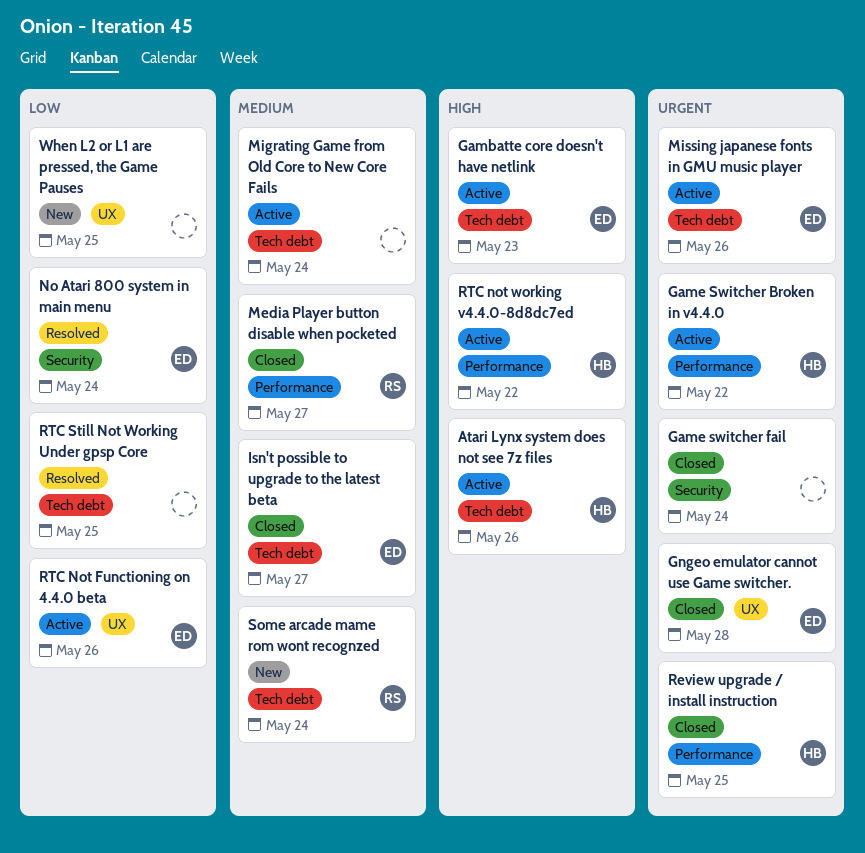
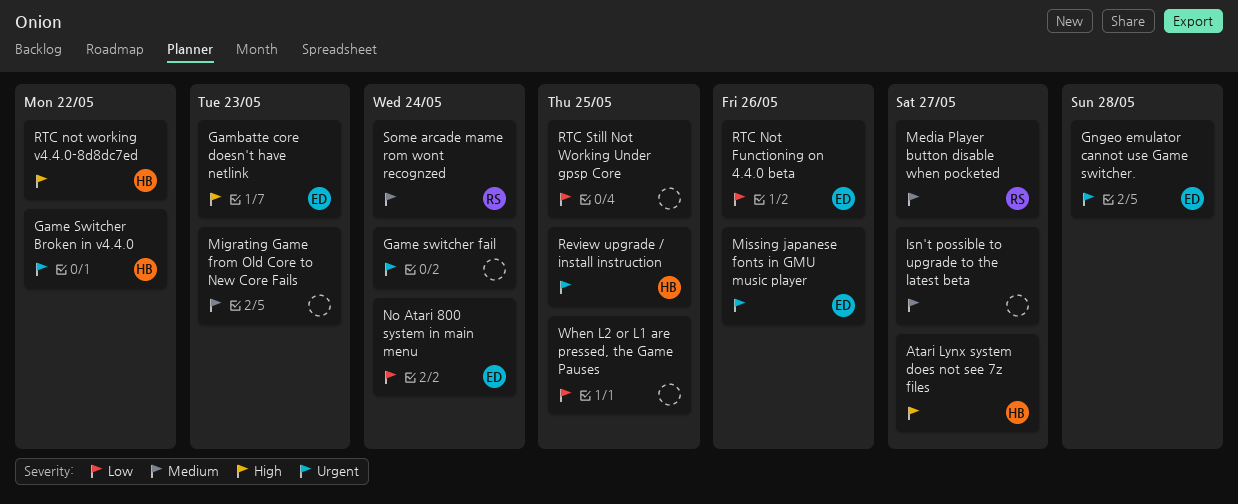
Atari Lynx system does not see 7z files, due: May 26 -> May 27
Isn't possible to upgrade to the latest beta, owner: ED -> none
Migrating Game from Old Core to New Core Fails, due: May 24 -> May 23

